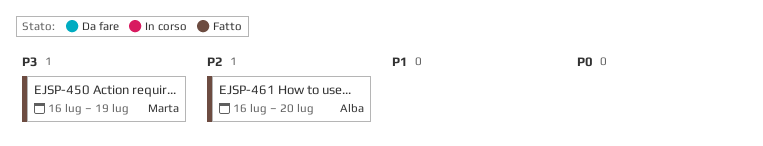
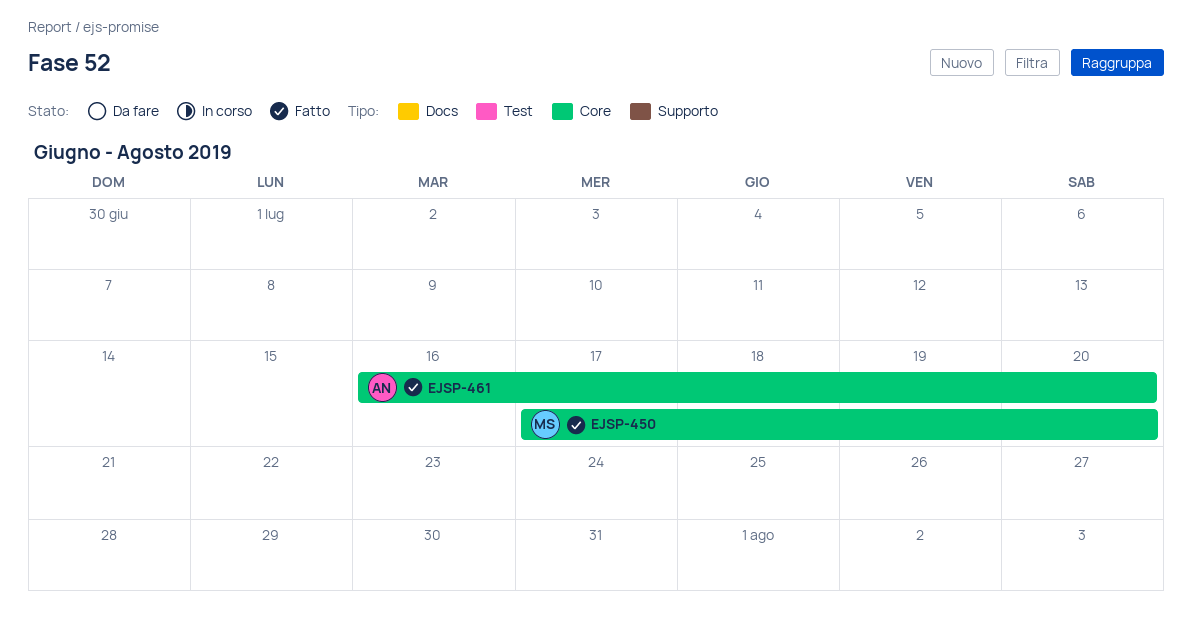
EJSP-450, start: Jul 16 -> Jul 17
EJSP-450, due: Jul 19 -> Jul 20

